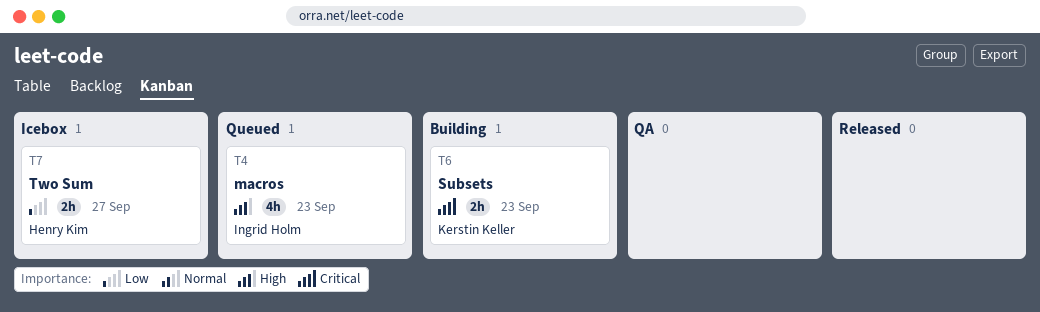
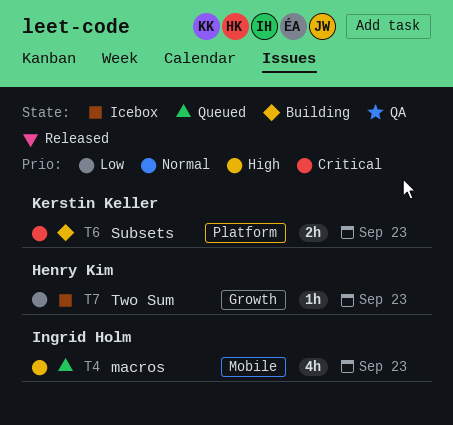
T7, estimate: 2h -> 1h
T7, due: Sep 27 -> Sep 23

